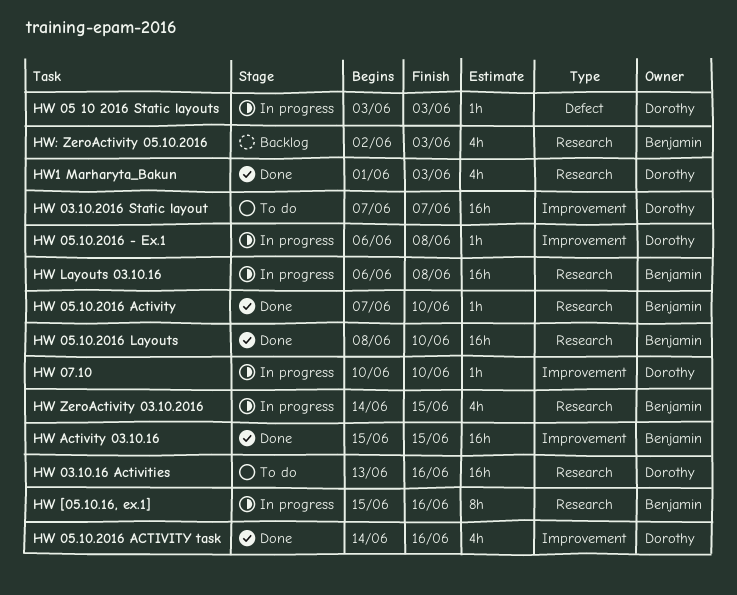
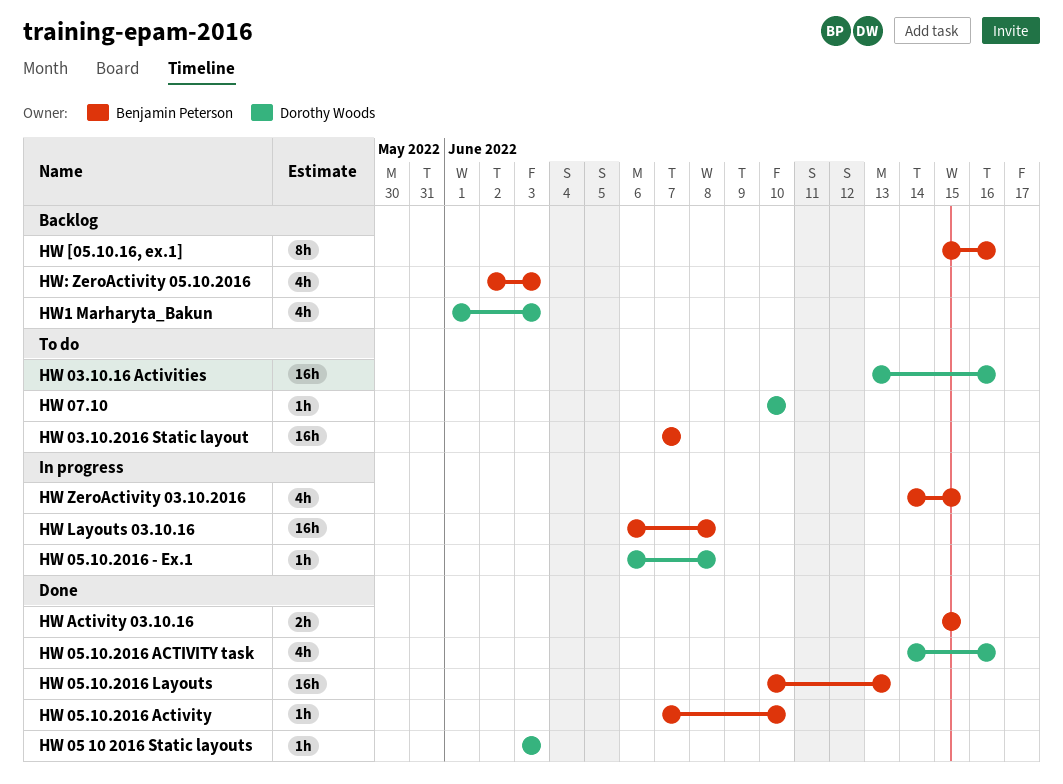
HW 03.10.2016 Static layout, owner: Dorothy Woods -> Benjamin Peterson
HW 05 10 2016 Static layouts, status: In progress -> Done
HW 05.10.2016 Layouts, start: Jun 8 -> Jun 10
HW 05.10.2016 Layouts, due: Jun 10 -> Jun 13
HW 07.10, status: In progress -> To do
HW [05.10.16, ex.1], status: In progress -> Backlog
HW Activity 03.10.16, estimate: 16h -> 2h
HW1 Marharyta_Bakun, status: Done -> Backlog

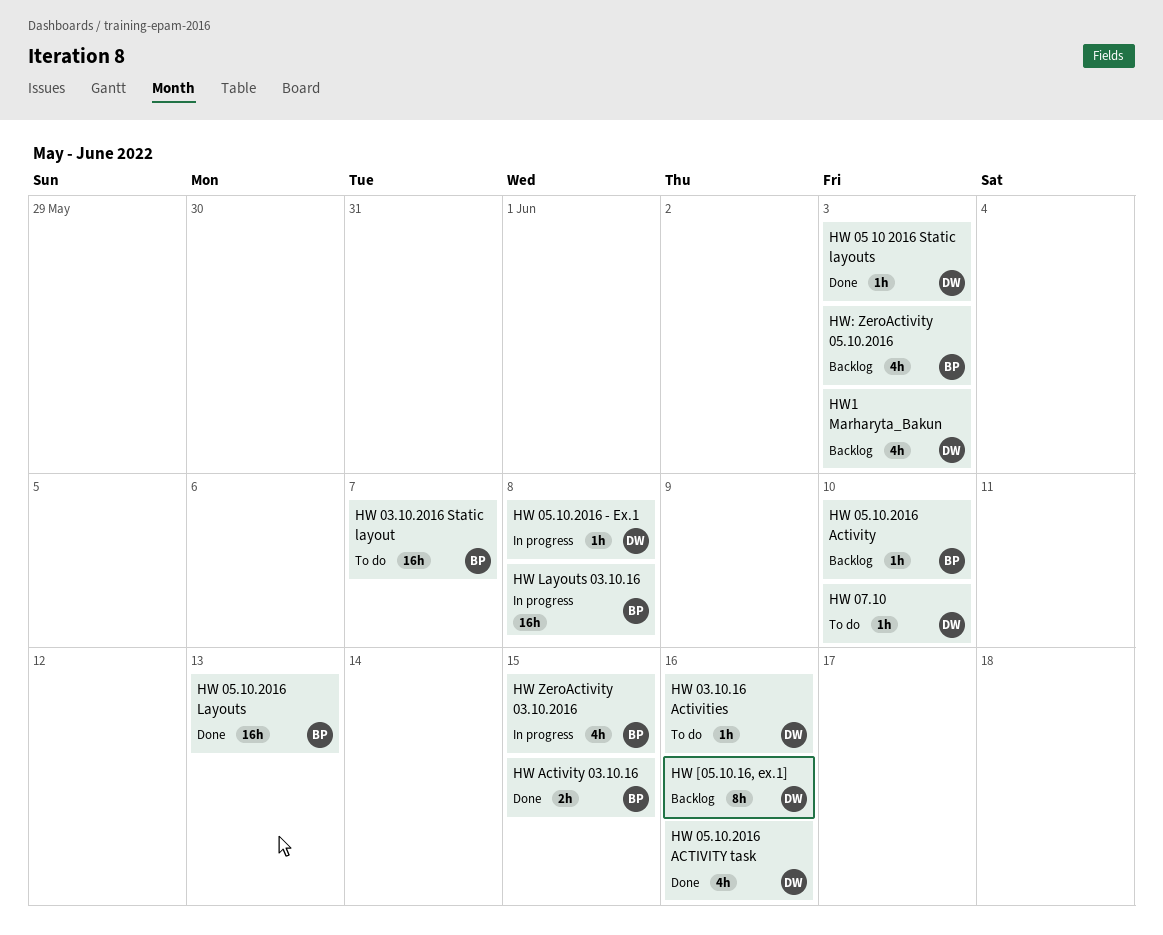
HW 03.10.16 Activities, estimate: 16h -> 1h
HW 05.10.2016 Activity, status: Done -> Backlog
HW [05.10.16, ex.1], owner: Benjamin Peterson -> Dorothy Woods

